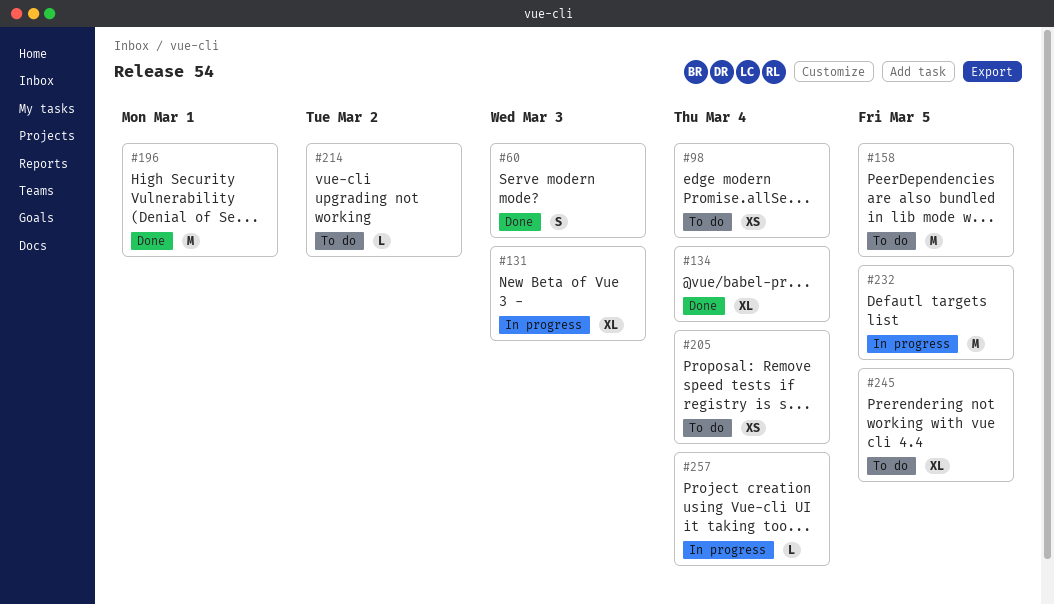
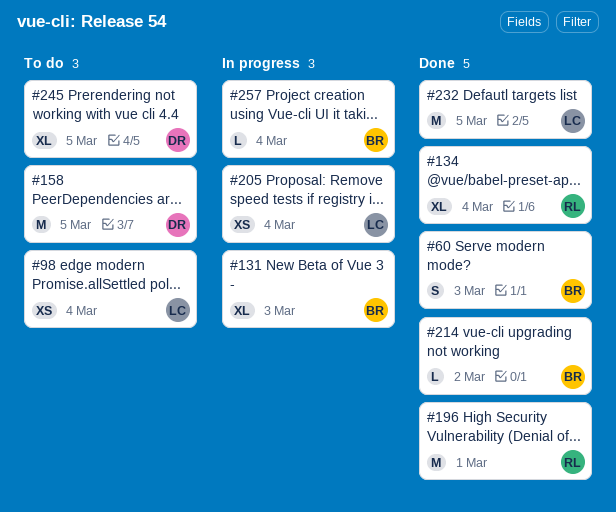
#205, status: To do -> In progress
#214, status: To do -> Done
#232, status: In progress -> Done

